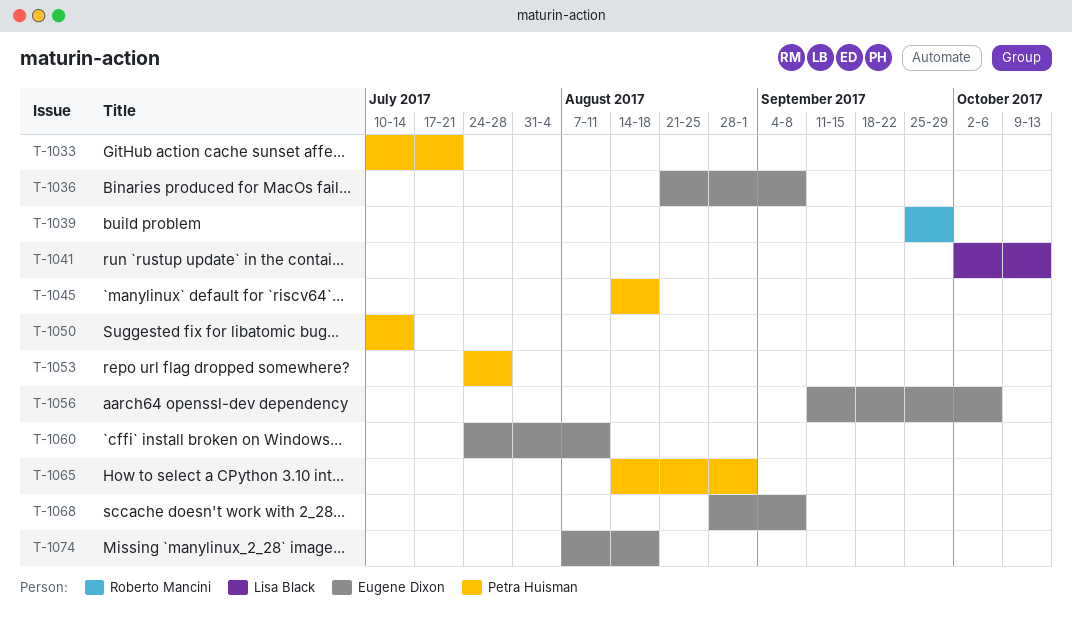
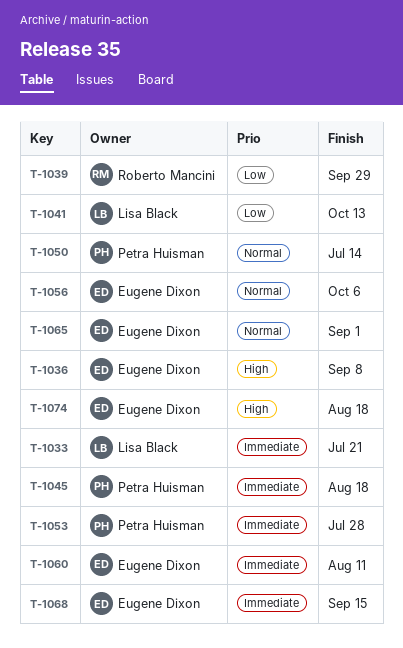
T-1033, owner: Petra Huisman -> Lisa Black
T-1065, owner: Petra Huisman -> Eugene Dixon
T-1068, due: Sep 8 -> Sep 15

